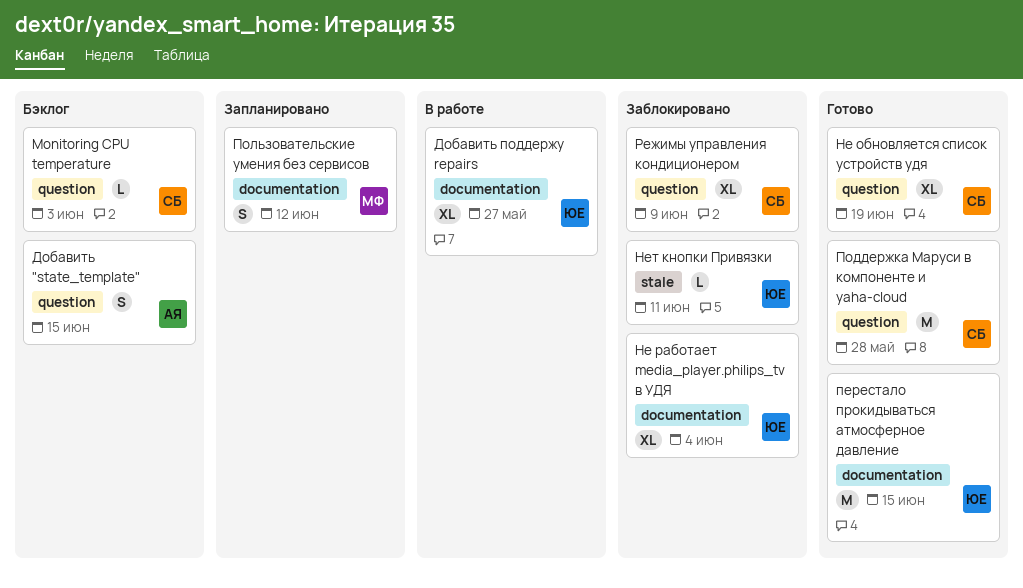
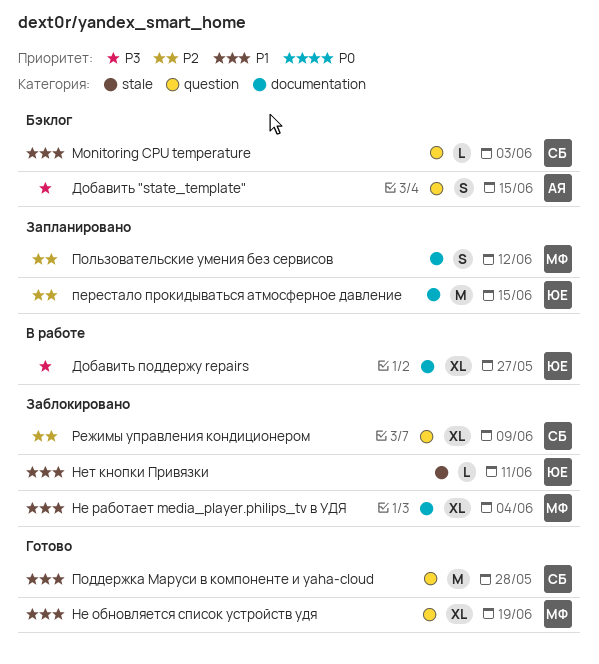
Не обновляется список устройств удя, owner: СБ -> МФ
Не работает media_player.philips_tv в УДЯ, owner: ЮЕ -> МФ
перестало прокидываться атмосферное давление, status: Готово -> Запланировано

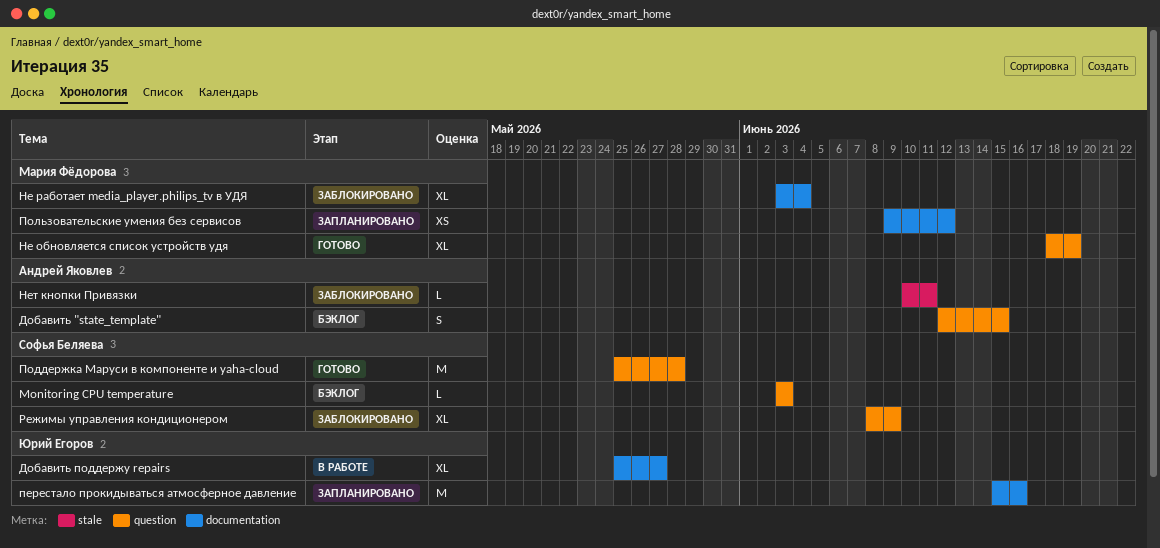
Нет кнопки Привязки, owner: Юрий Егоров -> Андрей Яковлев
перестало прокидываться атмосферное давление, due: Jun 15 -> Jun 16
Пользовательские умения без сервисов, estimate: S -> XS

